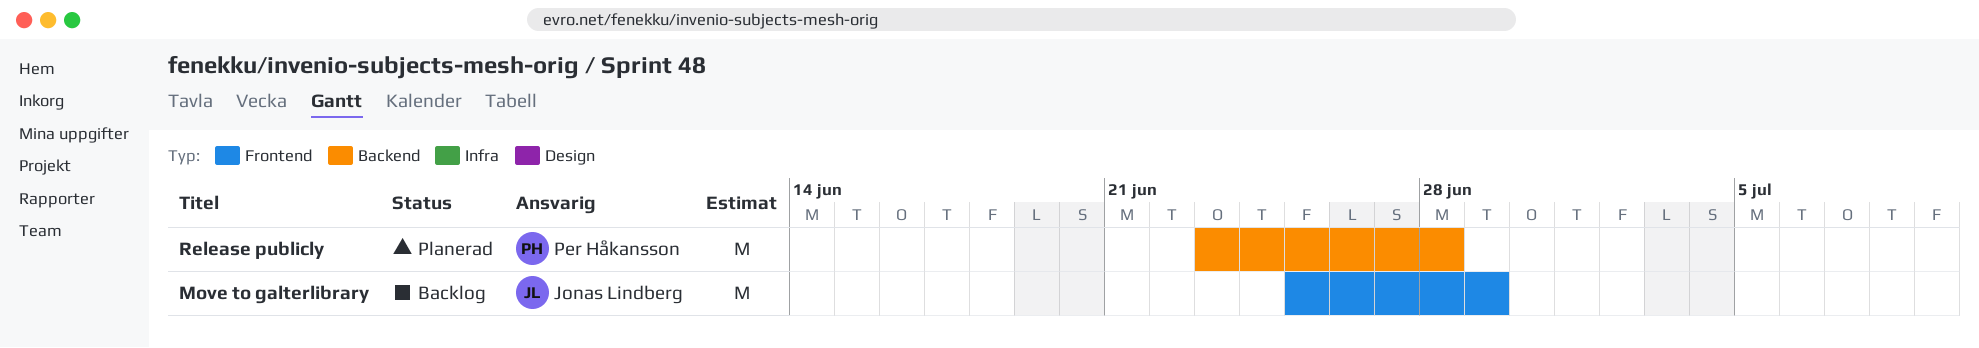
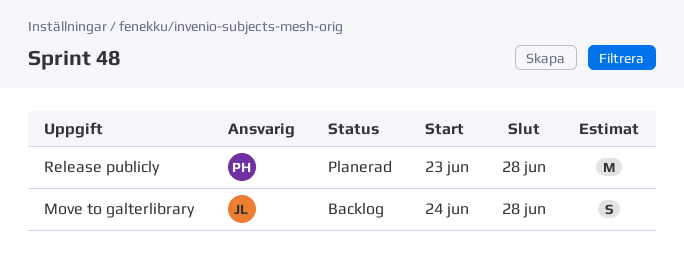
Move to galterlibrary, estimate: M -> S
Move to galterlibrary, start: Jun 25 -> Jun 24
Move to galterlibrary, due: Jun 29 -> Jun 28

